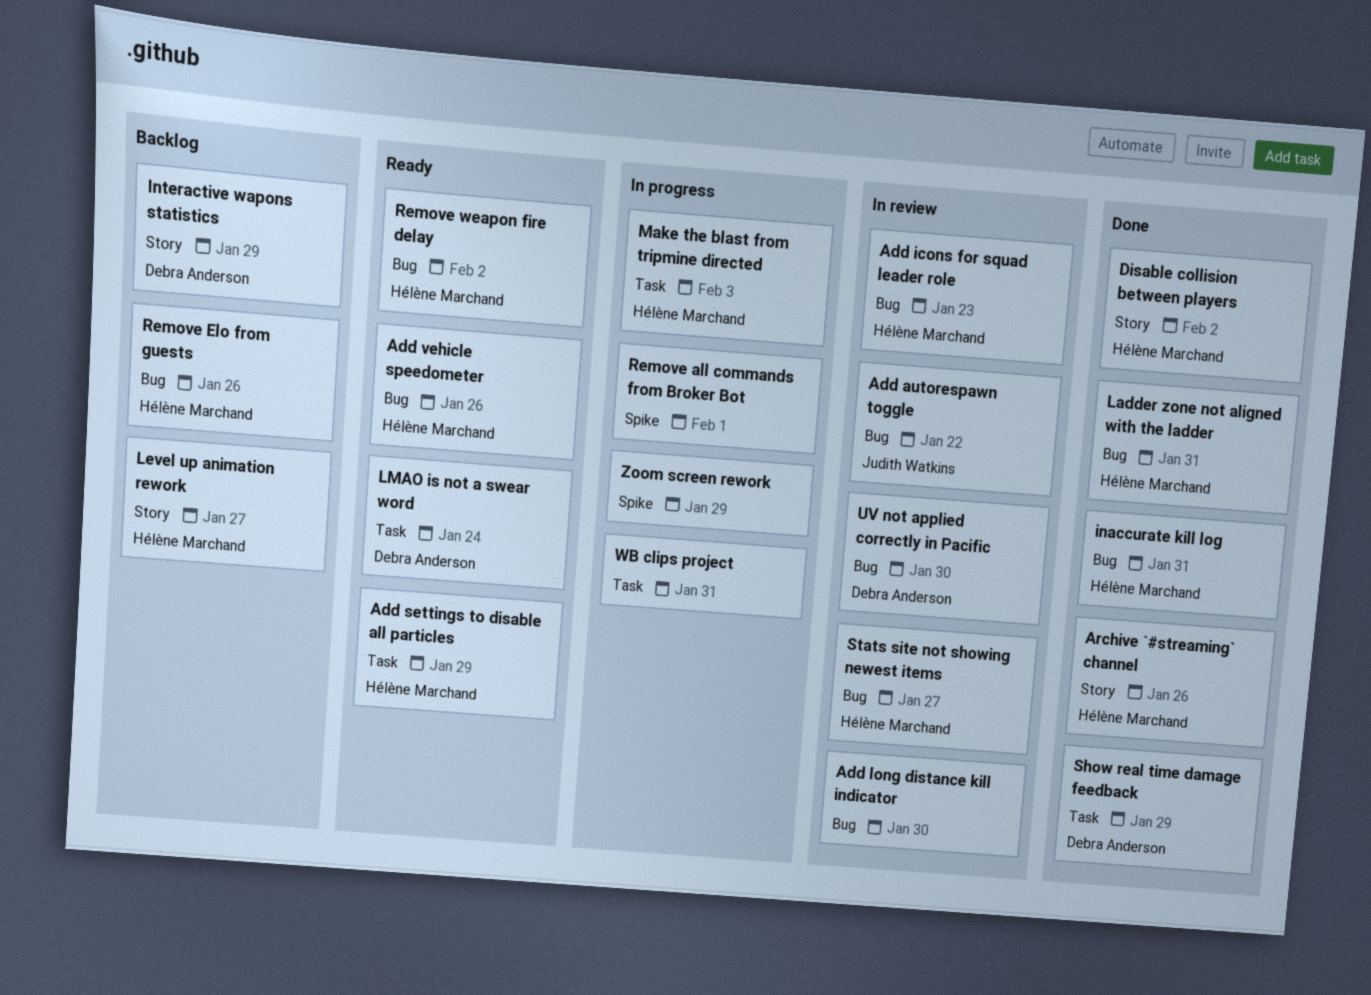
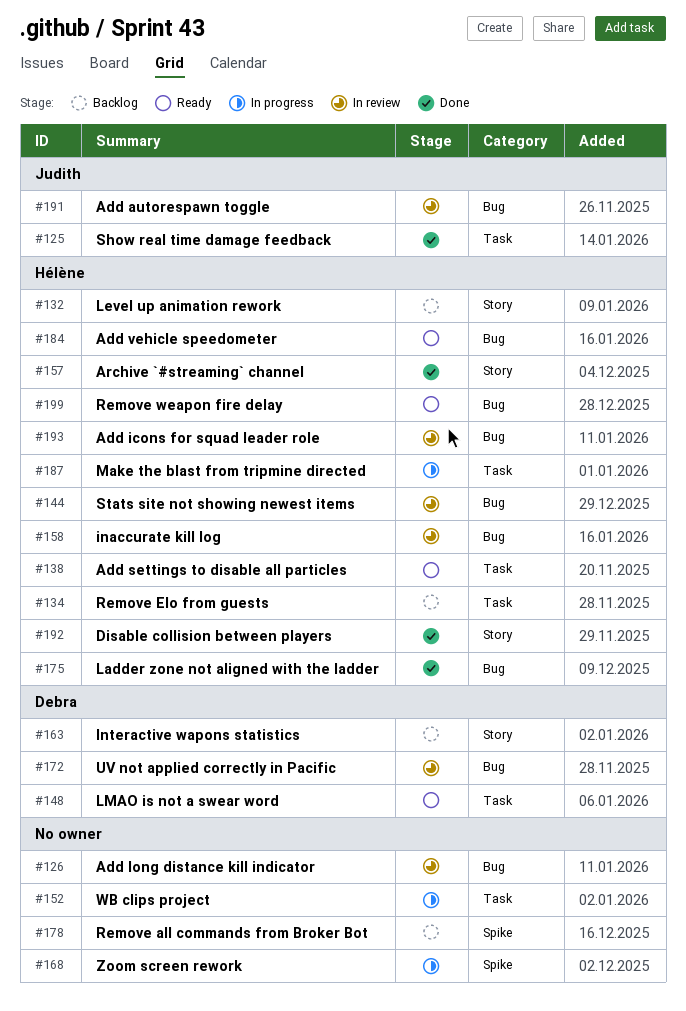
inaccurate kill log, status: Done -> In review
Remove all commands from Broker Bot, status: In progress -> Backlog
Remove Elo from guests, label: Bug -> Task
Show real time damage feedback, owner: Debra Anderson -> Judith Watkins

